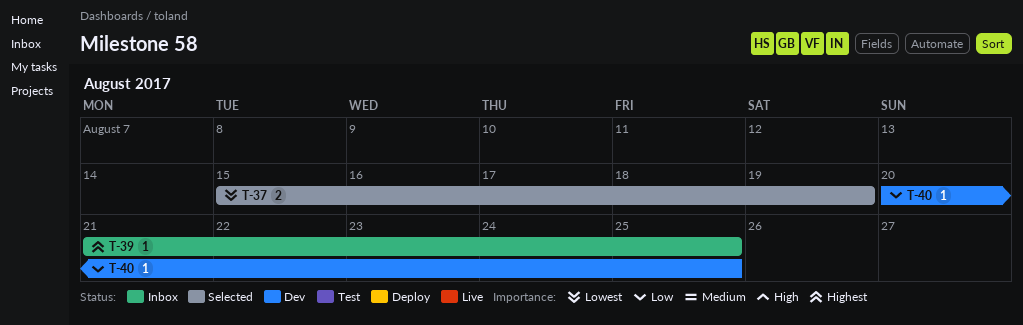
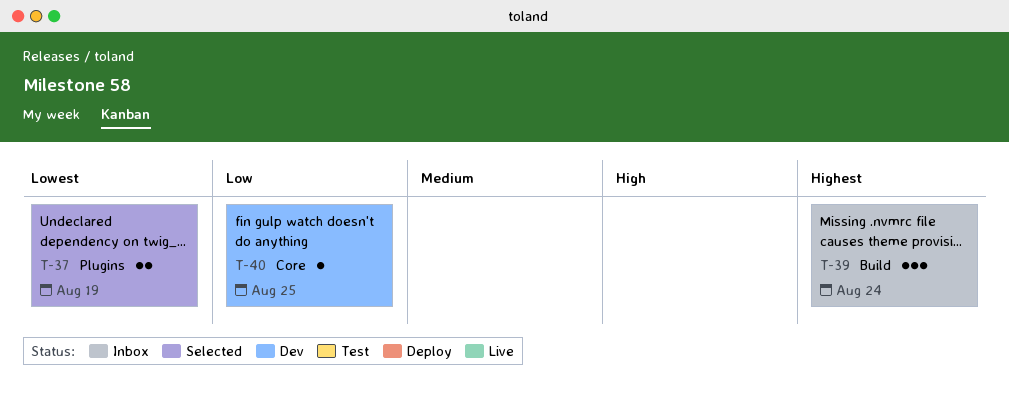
T-39, estimate: 1 -> 3
T-39, due: Aug 25 -> Aug 24

